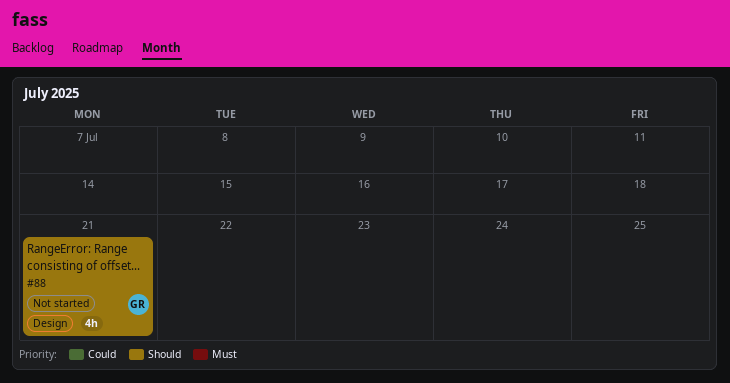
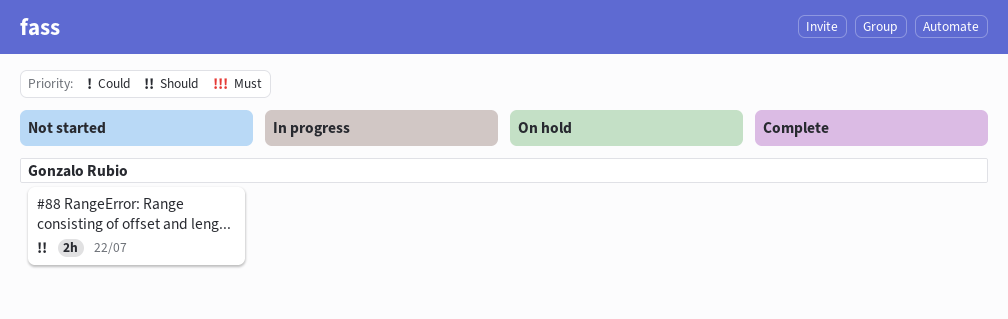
#88, estimate: 4h -> 2h
#88, due: Jul 21 -> Jul 22

